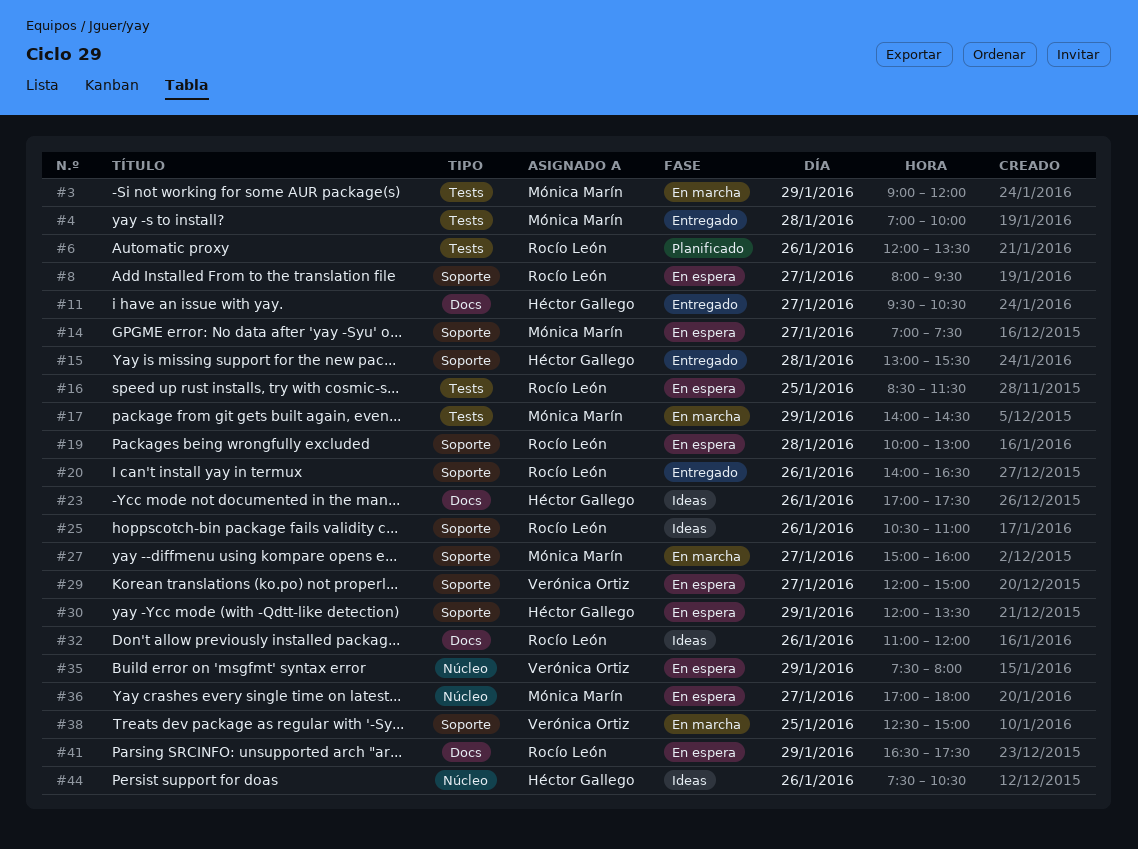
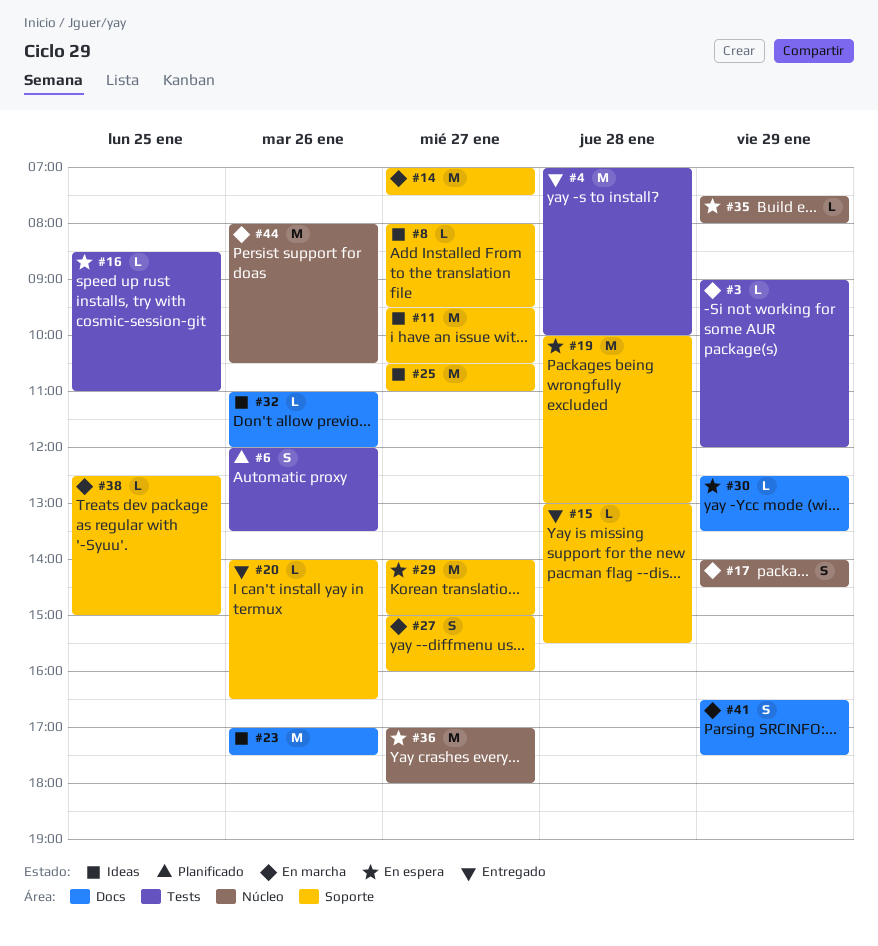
#8, status: En espera -> Ideas
#11, status: Entregado -> Ideas
#11, label: Docs -> Soporte
#14, status: En espera -> En marcha
#16, ends: 11:30 -> 11:00
#17, label: Tests -> Núcleo
#25, day: Jan 26 -> Jan 27
#29, begins: 12:00 -> 14:00
#30, label: Soporte -> Docs
#30, begins: 12:00 -> 12:30
#41, status: En espera -> En marcha
#44, status: Ideas -> En marcha
#44, begins: 07:30 -> 08:00

